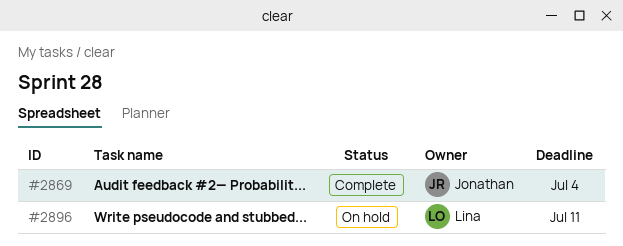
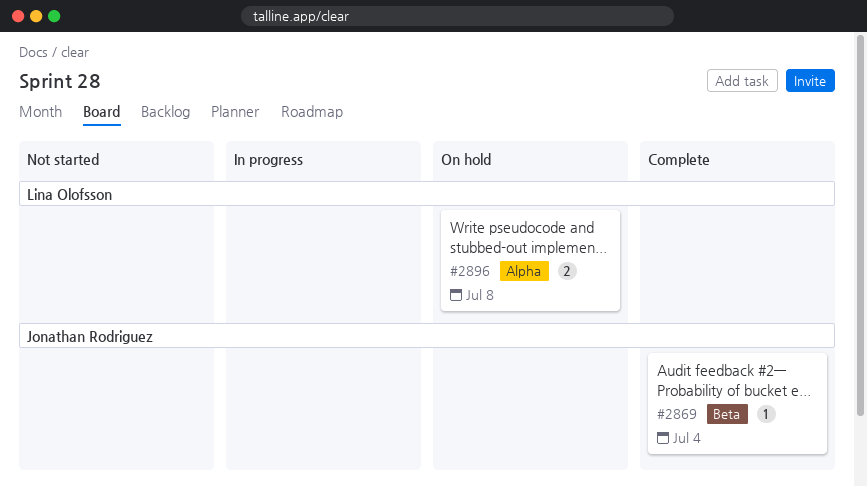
#2896, due: Jul 11 -> Jul 8

